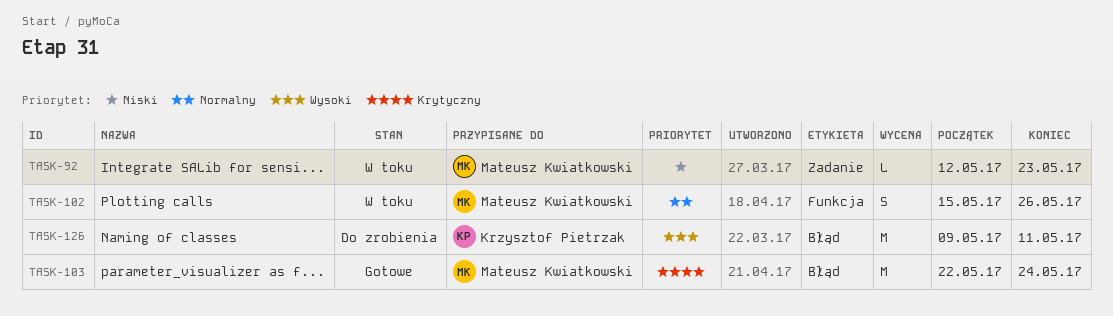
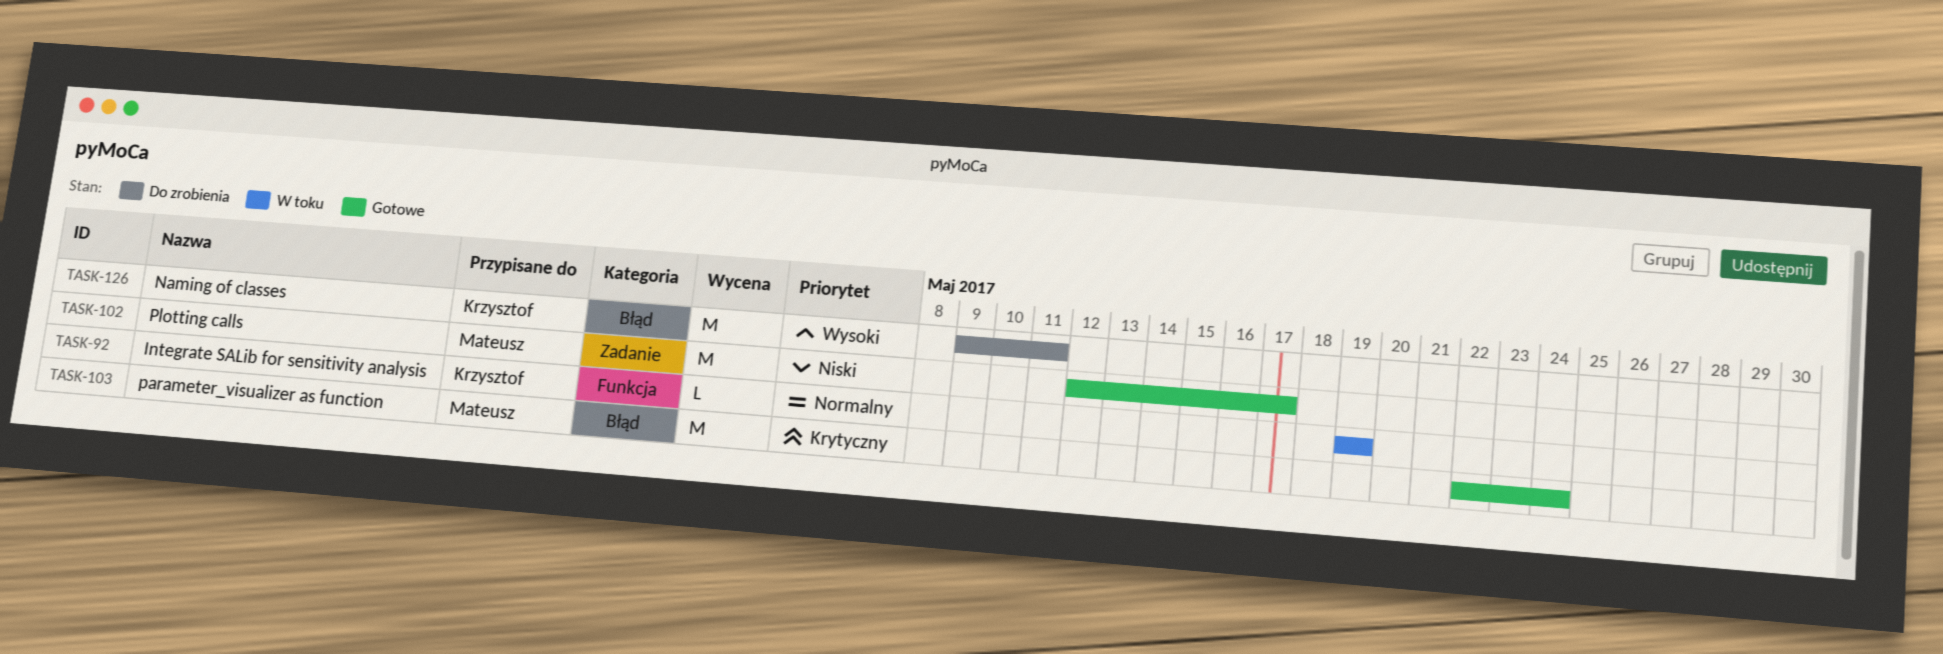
TASK-92, owner: Mateusz Kwiatkowski -> Krzysztof Pietrzak
TASK-92, priority: Niski -> Normalny
TASK-92, label: Zadanie -> Funkcja
TASK-92, start: May 12 -> May 19
TASK-92, due: May 23 -> May 19
TASK-102, status: W toku -> Gotowe
TASK-102, priority: Normalny -> Niski
TASK-102, label: Funkcja -> Zadanie
TASK-102, estimate: S -> M
TASK-102, start: May 15 -> May 12
TASK-102, due: May 26 -> May 17

